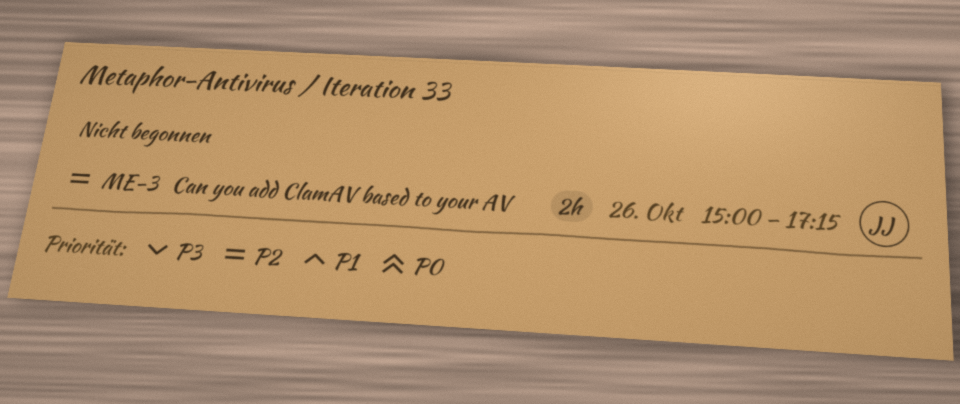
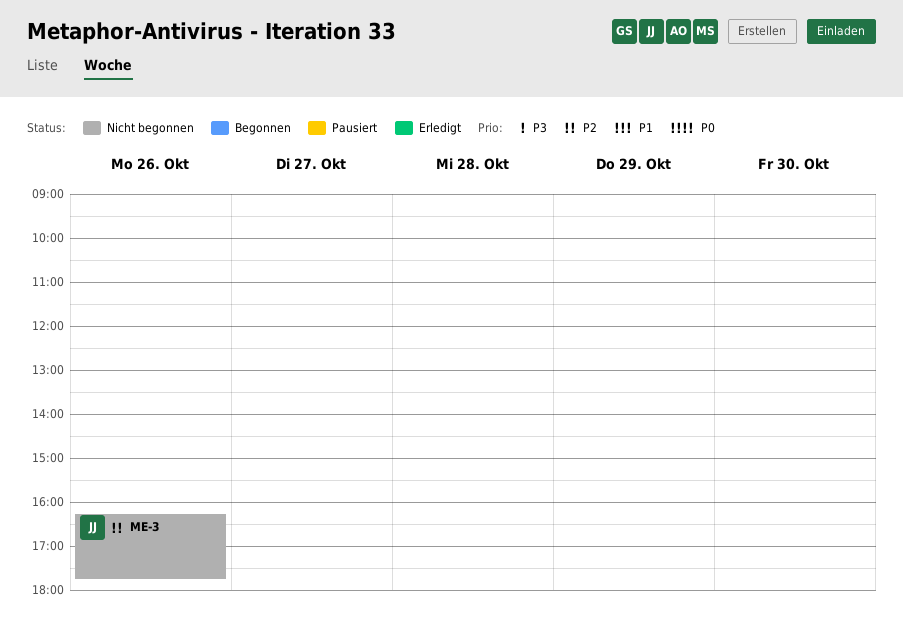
ME-3, begins: 15:00 -> 16:15
ME-3, ends: 17:15 -> 17:45

